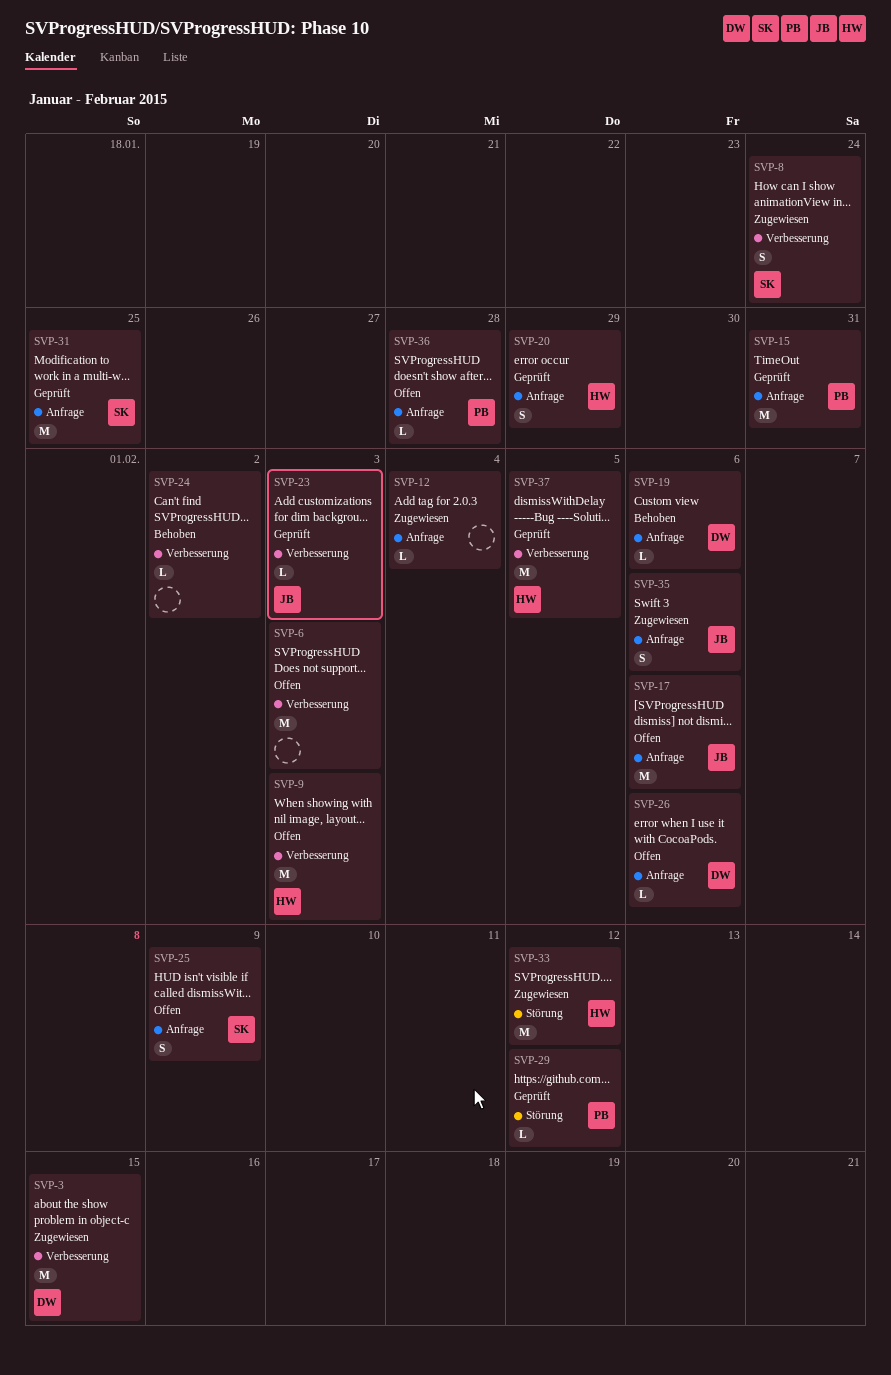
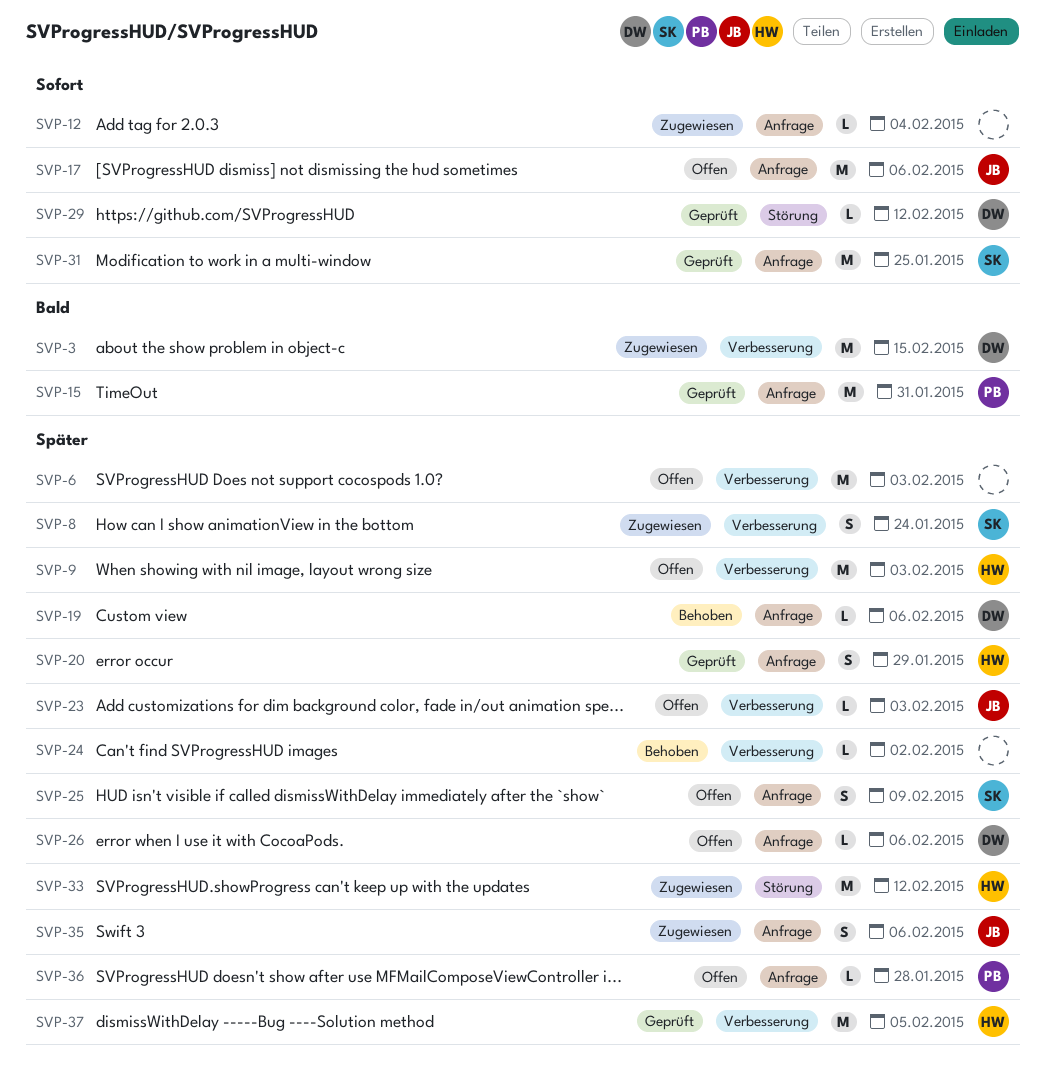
SVP-23, status: Geprüft -> Offen
SVP-29, owner: PB -> DW

